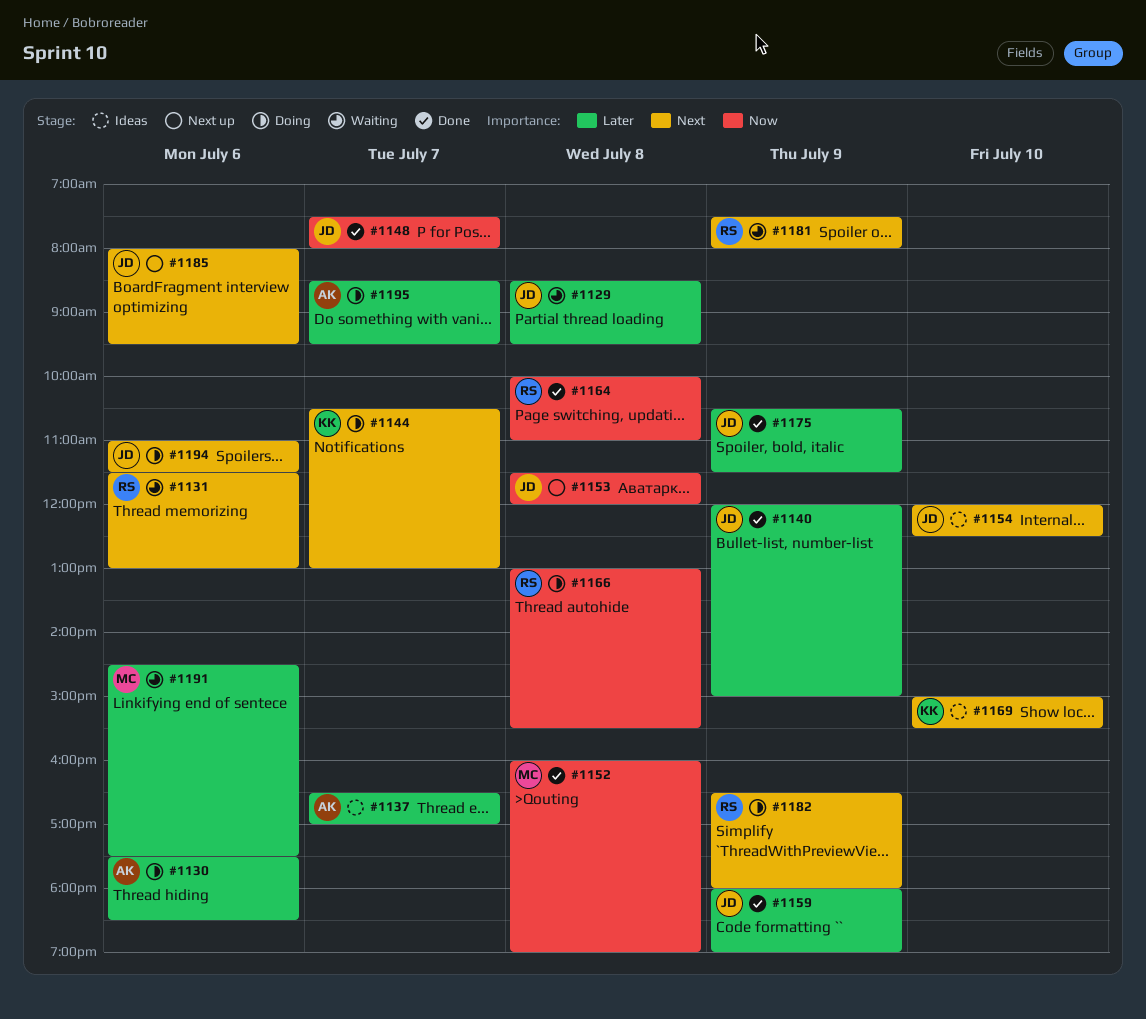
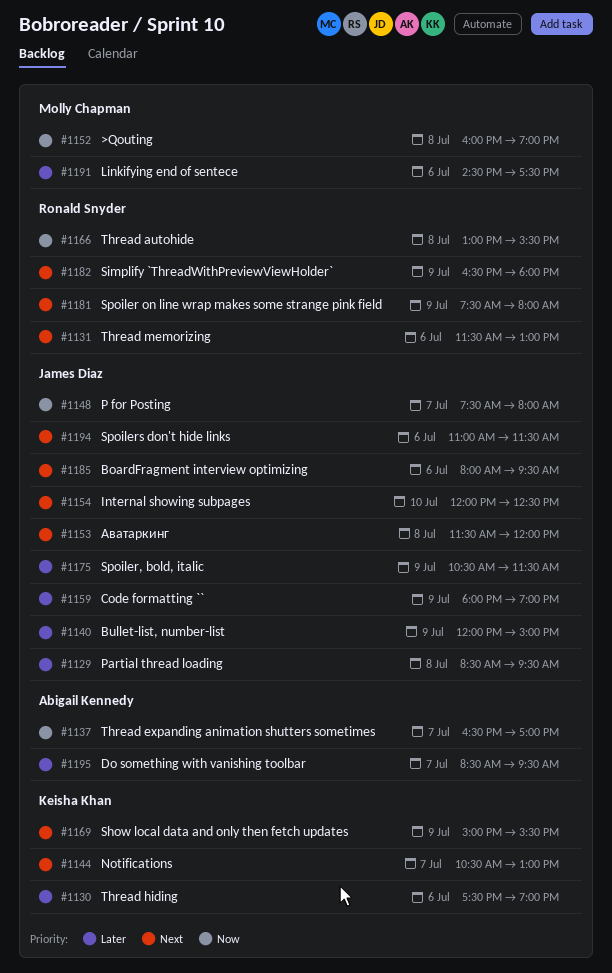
#1130, owner: Abigail Kennedy -> Keisha Khan
#1130, ends: 18:30 -> 19:00
#1137, priority: Later -> Now
#1153, priority: Now -> Next
#1164: present -> none
#1169, day: Jul 10 -> Jul 9

